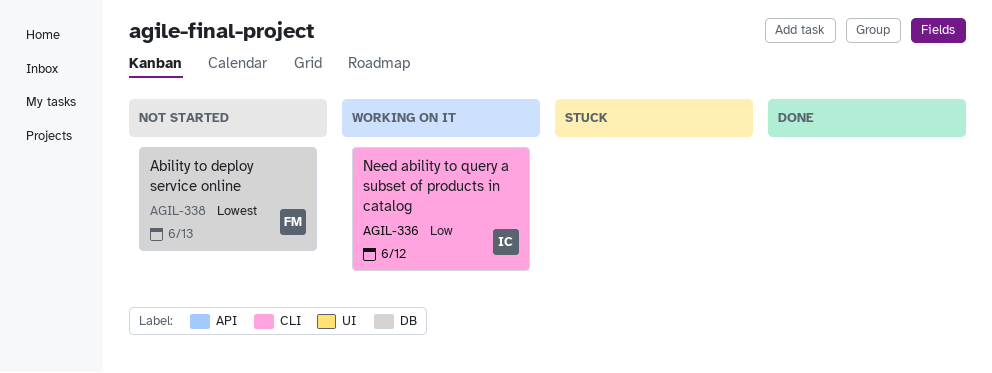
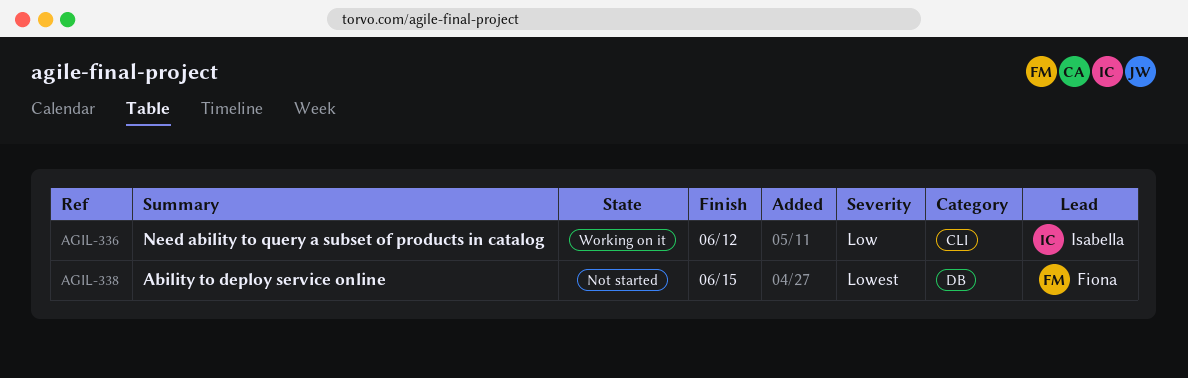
AGIL-338, due: Jun 13 -> Jun 15

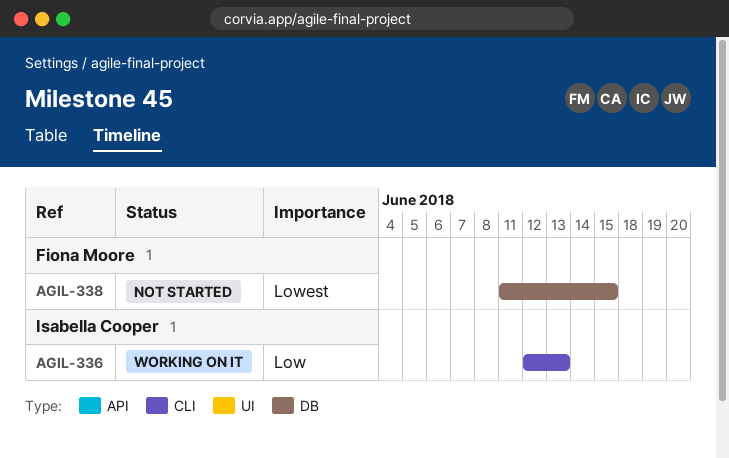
AGIL-336, due: Jun 12 -> Jun 13

